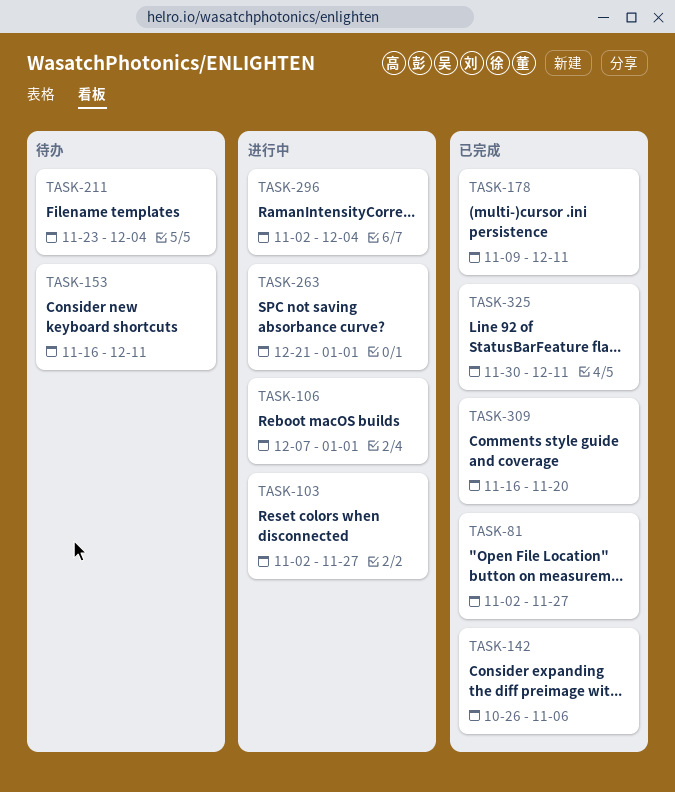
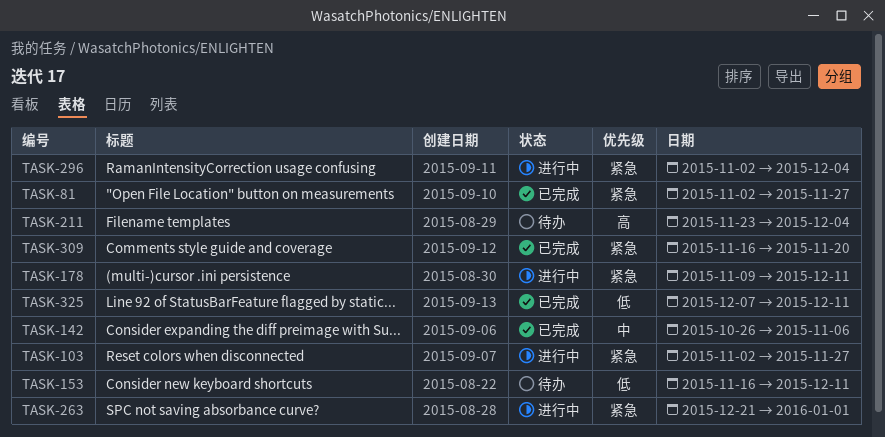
TASK-106: present -> none
TASK-178, status: 已完成 -> 进行中
TASK-325, start: Nov 30 -> Dec 7

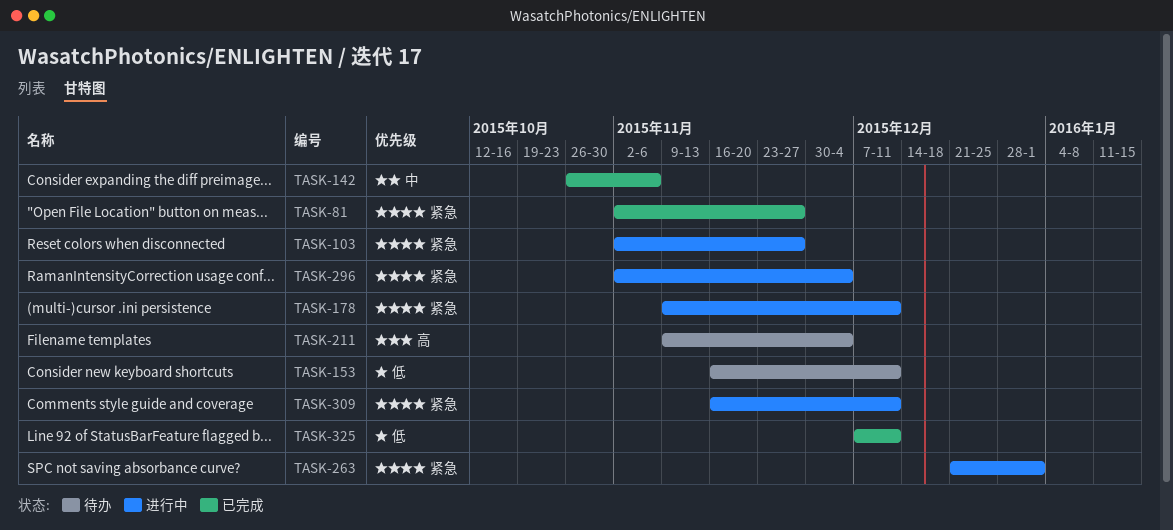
TASK-211, start: Nov 23 -> Nov 9
TASK-309, status: 已完成 -> 进行中
TASK-309, due: Nov 20 -> Dec 11

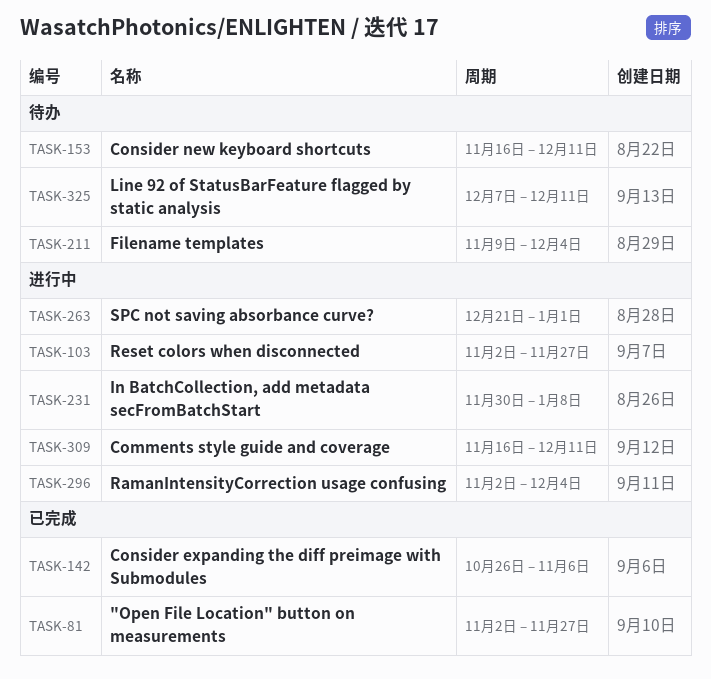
TASK-178: present -> none
TASK-231: none -> present
TASK-325, status: 已完成 -> 待办

